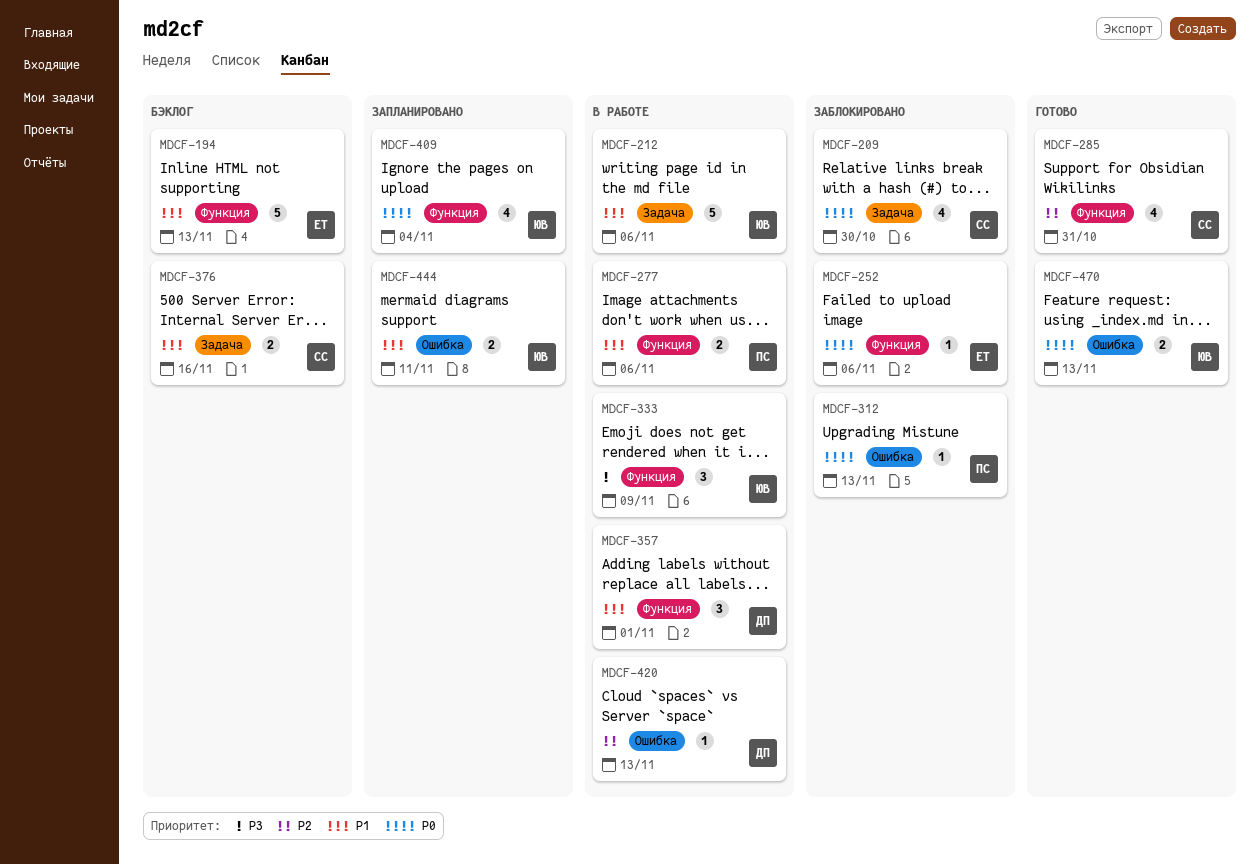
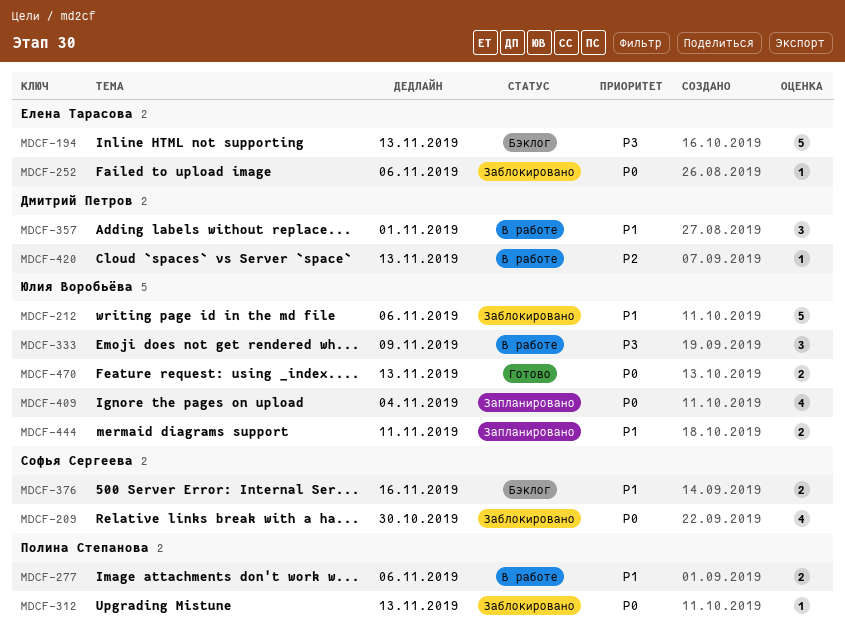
MDCF-194, priority: P1 -> P3
MDCF-212, status: В работе -> Заблокировано
MDCF-285: present -> none

